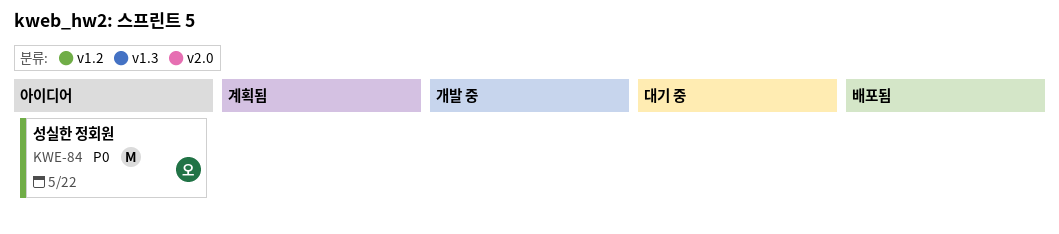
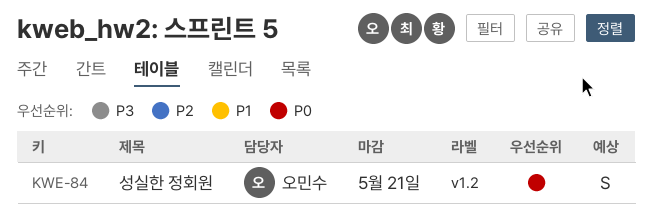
KWE-84, estimate: M -> S
KWE-84, due: May 22 -> May 21

